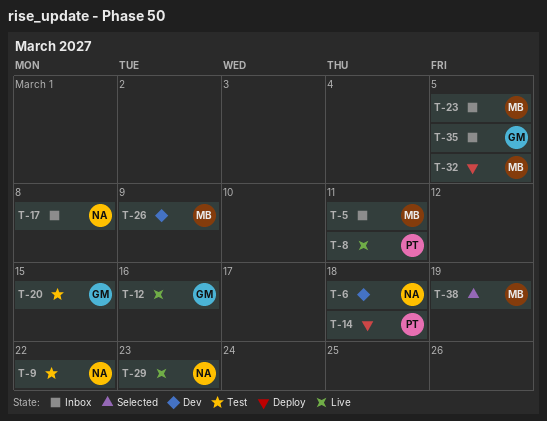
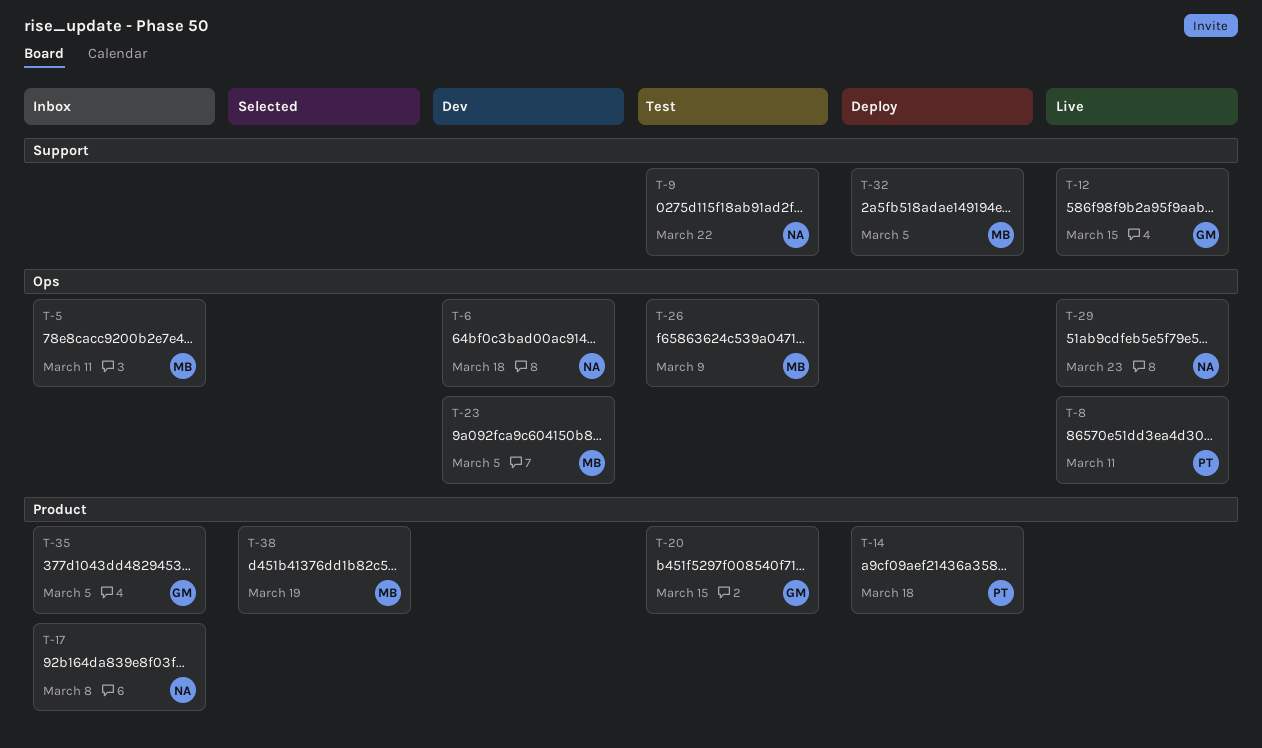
T-12, due: Mar 16 -> Mar 15
T-23, status: Inbox -> Dev
T-26, status: Dev -> Test

